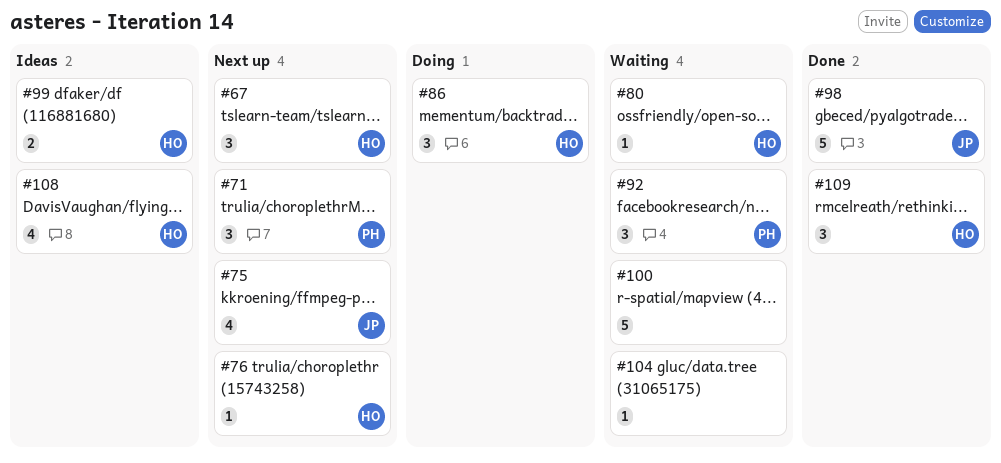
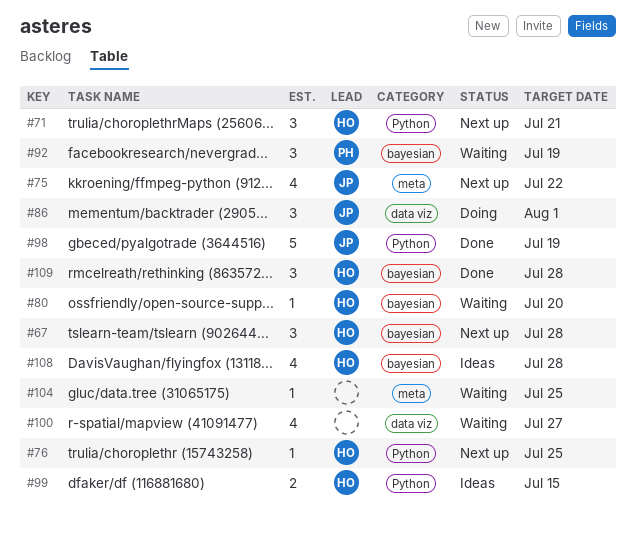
#71, owner: PH -> HO
#86, owner: HO -> JP
#100, estimate: 5 -> 4

